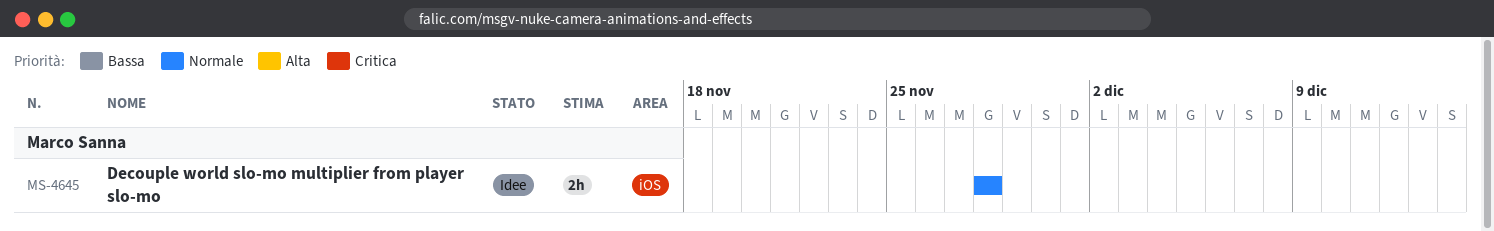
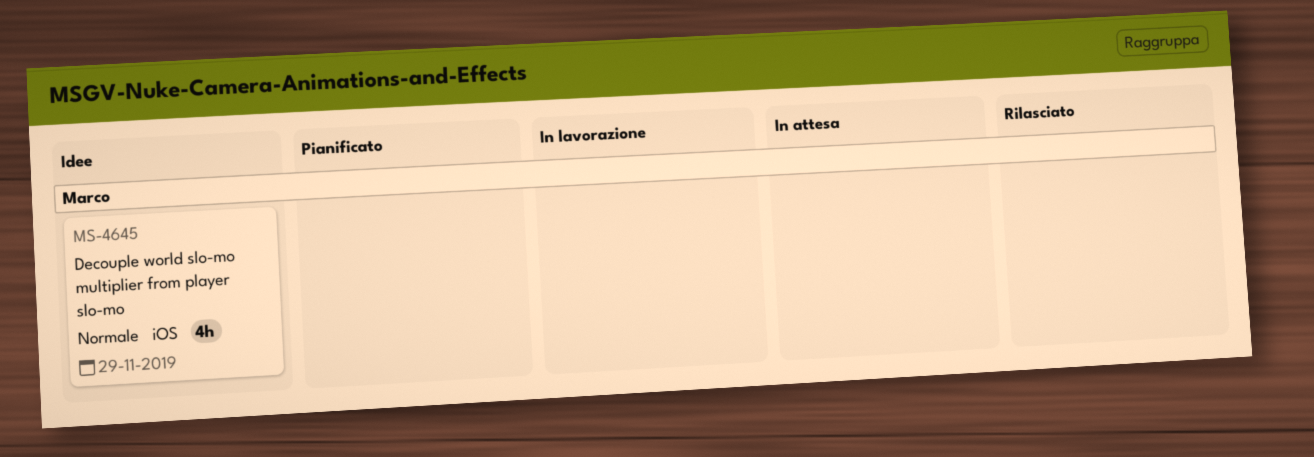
MS-4645, estimate: 2h -> 4h
MS-4645, due: Nov 28 -> Nov 29

